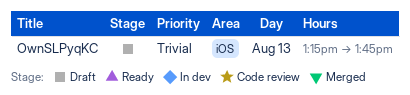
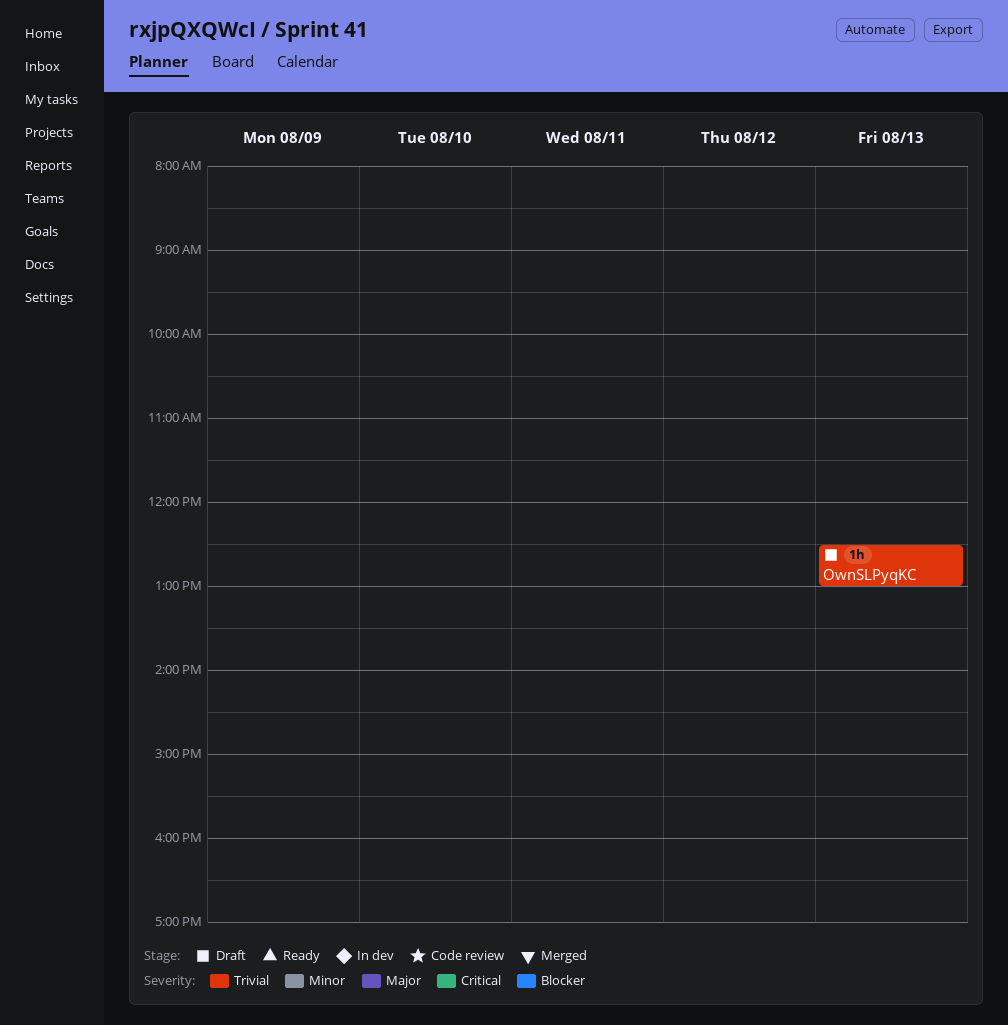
OwnSLPyqKC, begins: 13:15 -> 12:30
OwnSLPyqKC, ends: 13:45 -> 13:00

